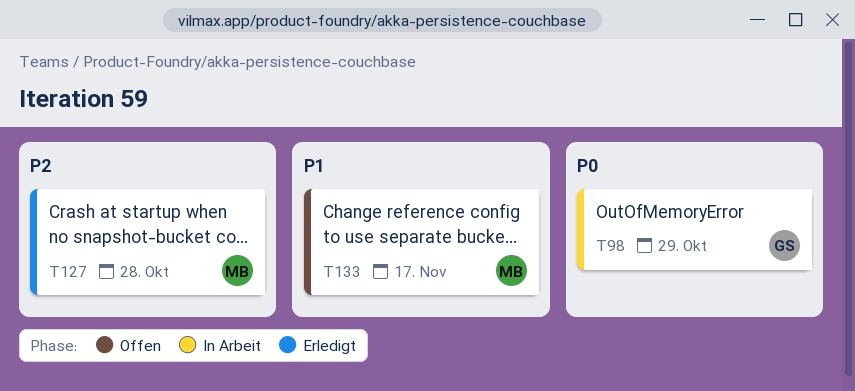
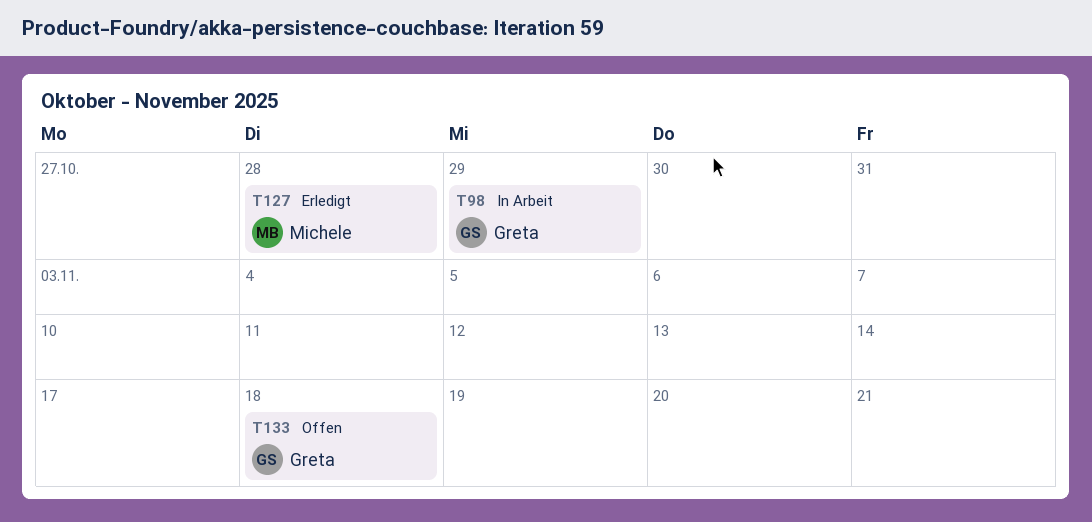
T133, owner: Michele -> Greta
T133, due: Nov 17 -> Nov 18

